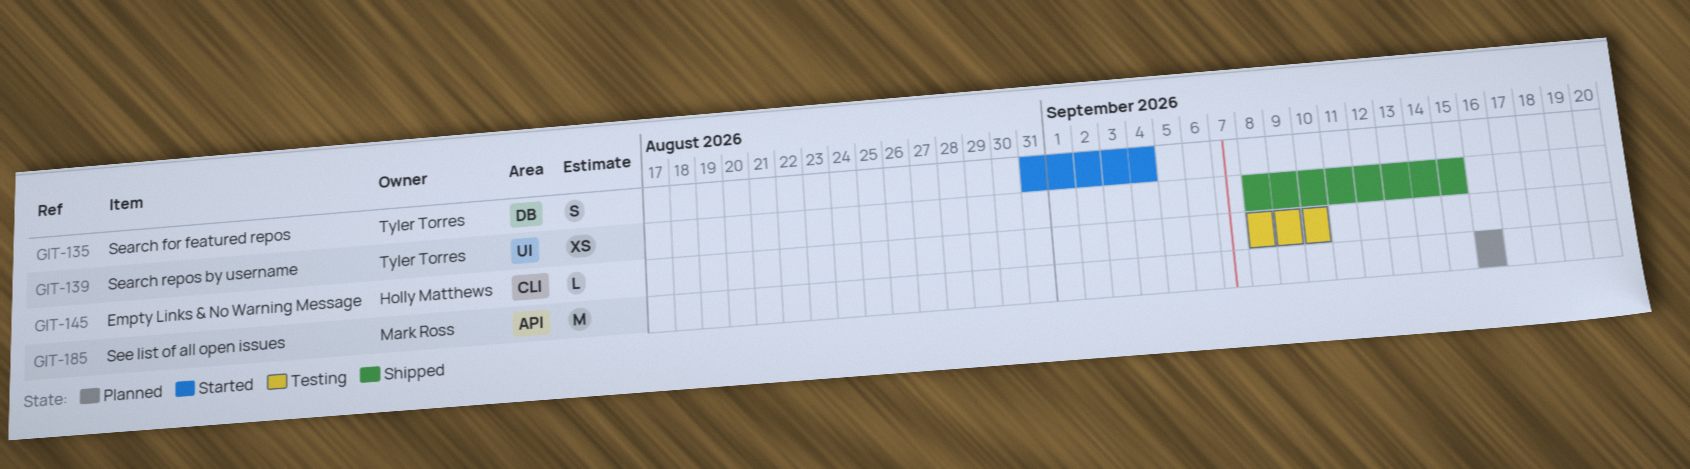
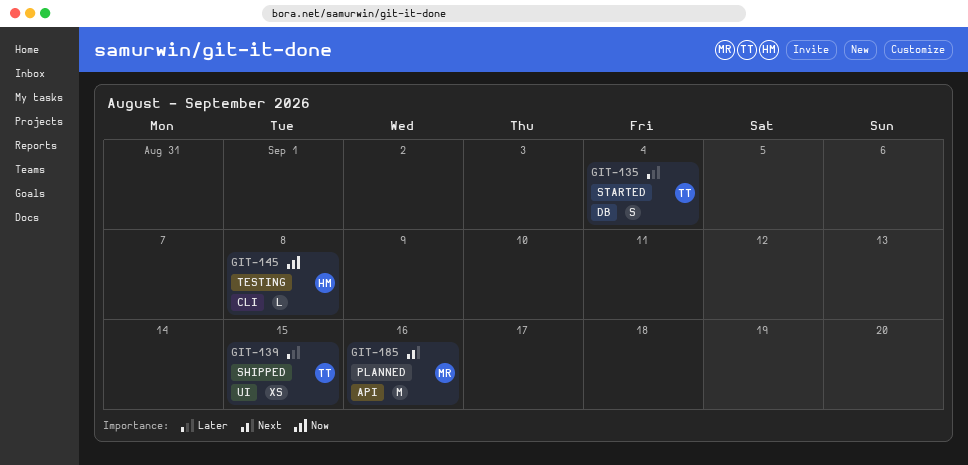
GIT-145, due: Sep 10 -> Sep 8

